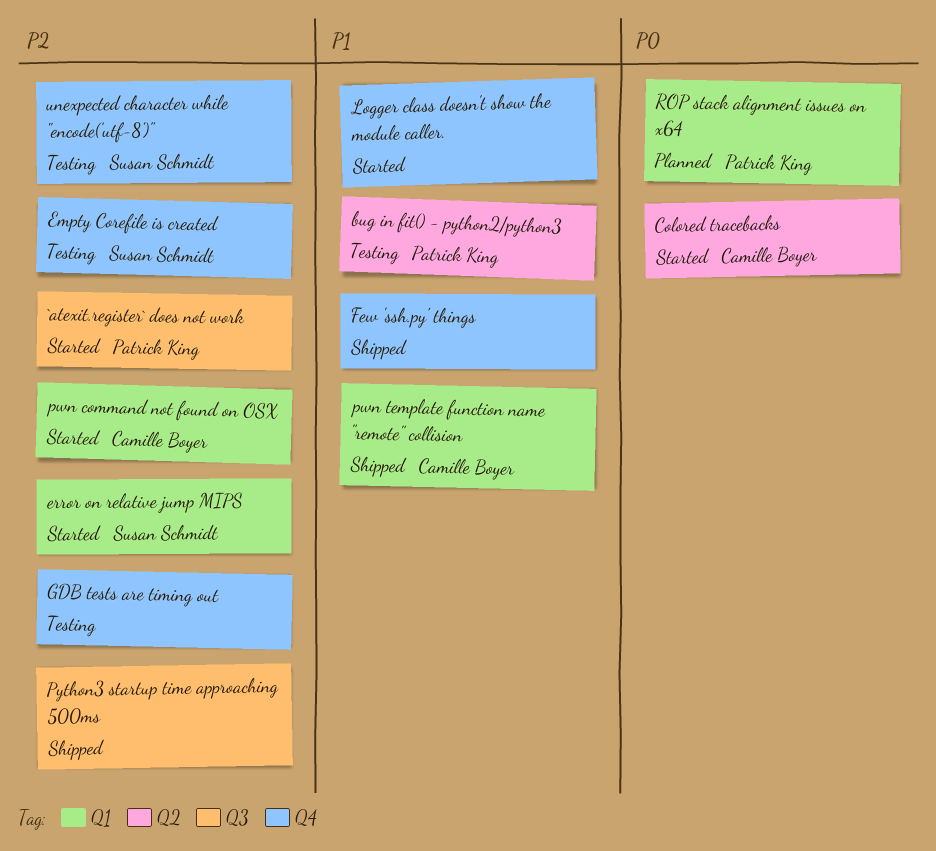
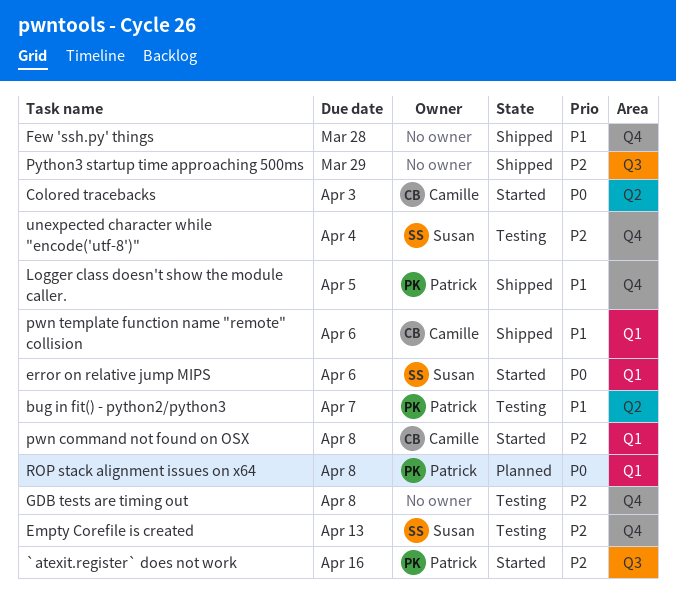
error on relative jump MIPS, priority: P2 -> P0
Logger class doesn't show the module caller., status: Started -> Shipped
Logger class doesn't show the module caller., owner: none -> Patrick King

